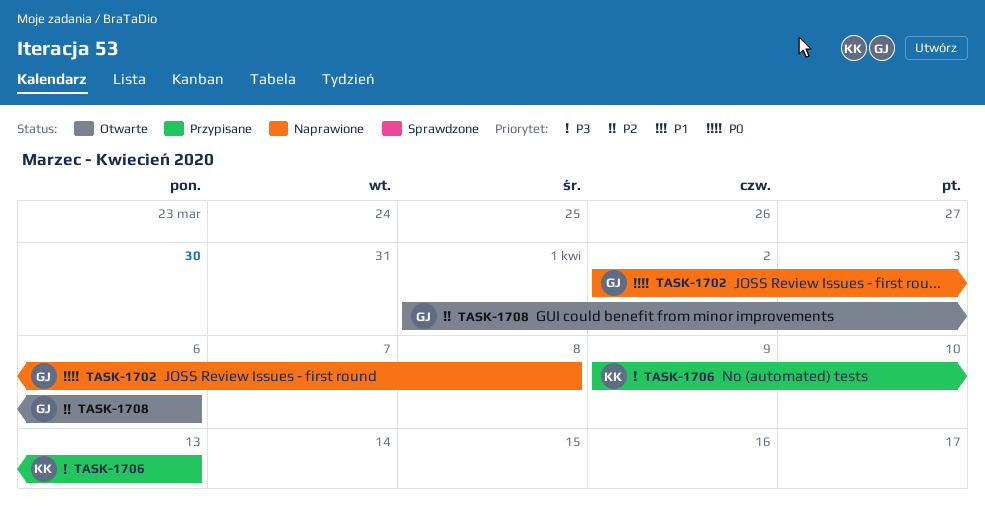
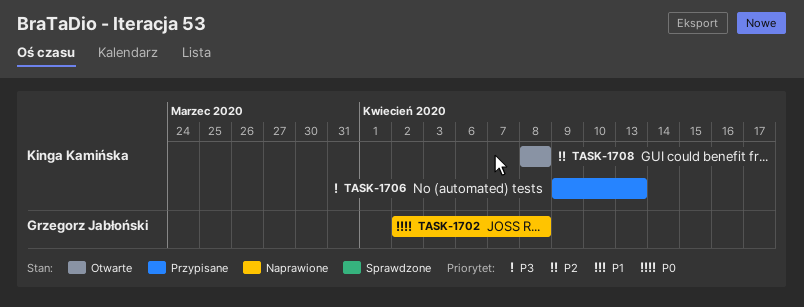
TASK-1708, owner: Grzegorz Jabłoński -> Kinga Kamińska
TASK-1708, start: Apr 1 -> Apr 8
TASK-1708, due: Apr 6 -> Apr 8

